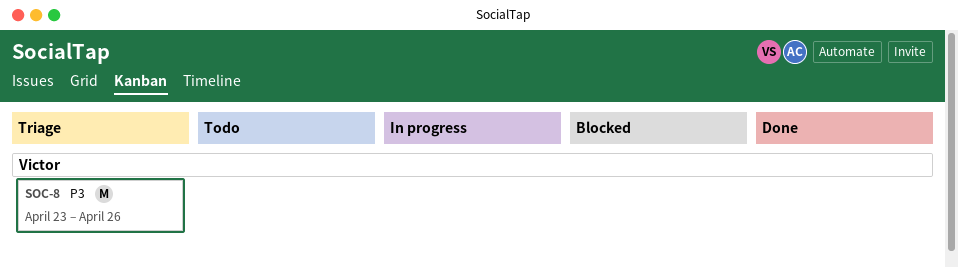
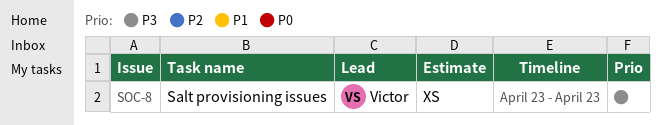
SOC-8, estimate: M -> XS
SOC-8, due: Apr 26 -> Apr 23

